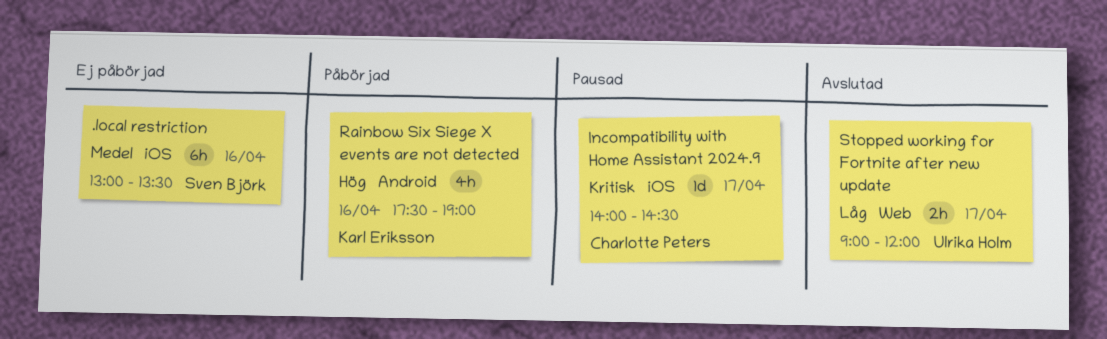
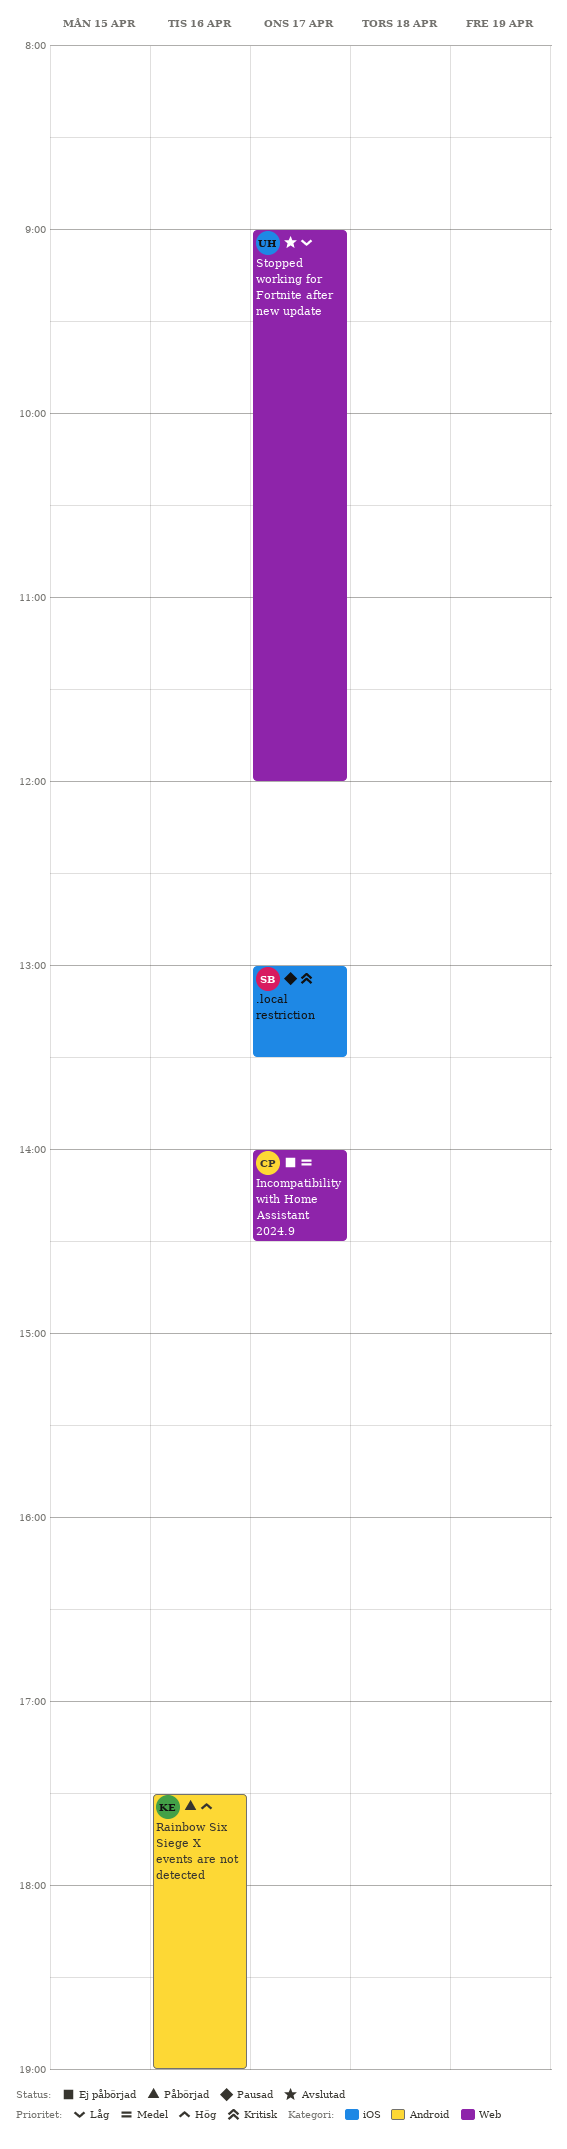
.local restriction, status: Ej påbörjad -> Pausad
.local restriction, priority: Medel -> Kritisk
.local restriction, day: Apr 16 -> Apr 17
Incompatibility with Home Assistant 2024.9, status: Pausad -> Ej påbörjad
Incompatibility with Home Assistant 2024.9, priority: Kritisk -> Medel
Incompatibility with Home Assistant 2024.9, label: iOS -> Web

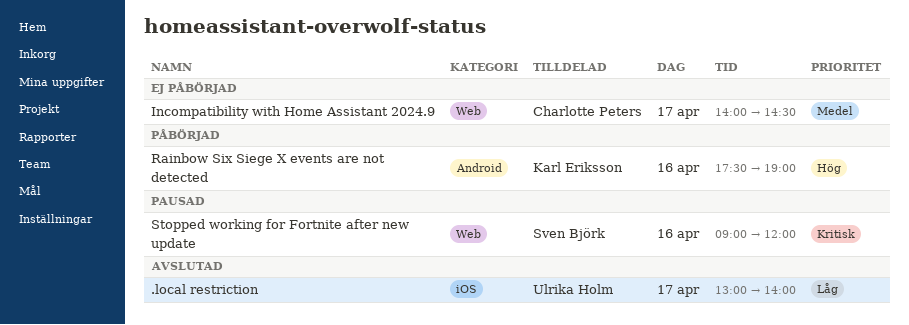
.local restriction, status: Pausad -> Avslutad
.local restriction, owner: Sven Björk -> Ulrika Holm
.local restriction, priority: Kritisk -> Låg
.local restriction, ends: 13:30 -> 14:00
Stopped working for Fortnite after new update, status: Avslutad -> Pausad
Stopped working for Fortnite after new update, owner: Ulrika Holm -> Sven Björk
Stopped working for Fortnite after new update, priority: Låg -> Kritisk
Stopped working for Fortnite after new update, day: Apr 17 -> Apr 16

